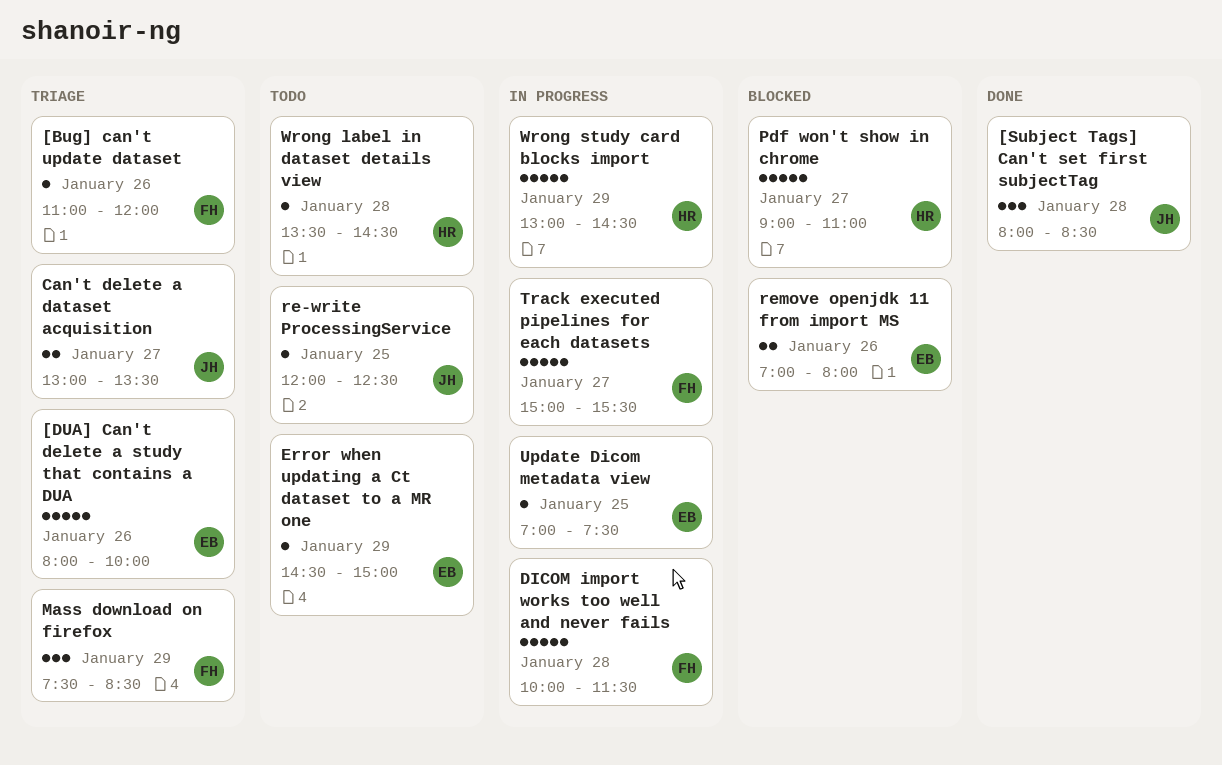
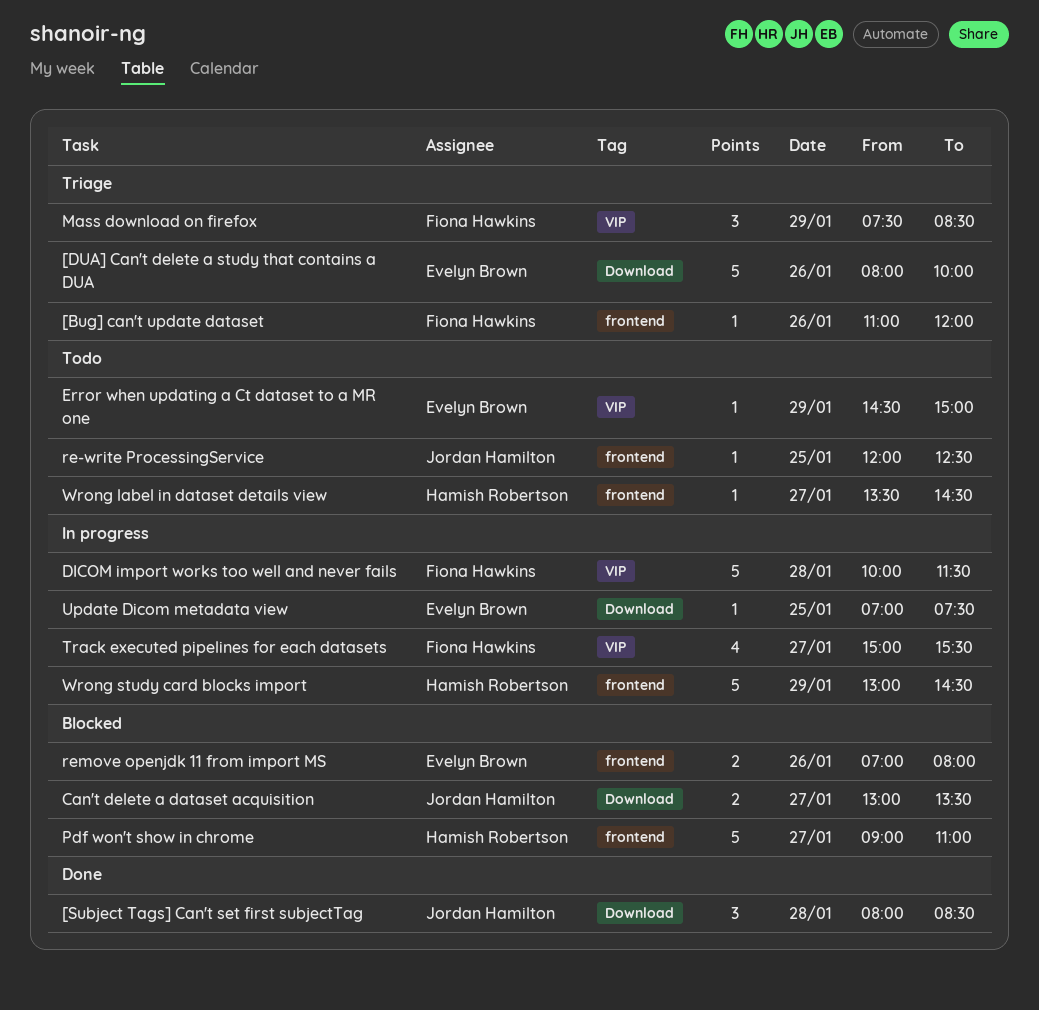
Can't delete a dataset acquisition, status: Triage -> Blocked
Track executed pipelines for each datasets, estimate: 5 -> 4
Wrong label in dataset details view, day: Jan 28 -> Jan 27

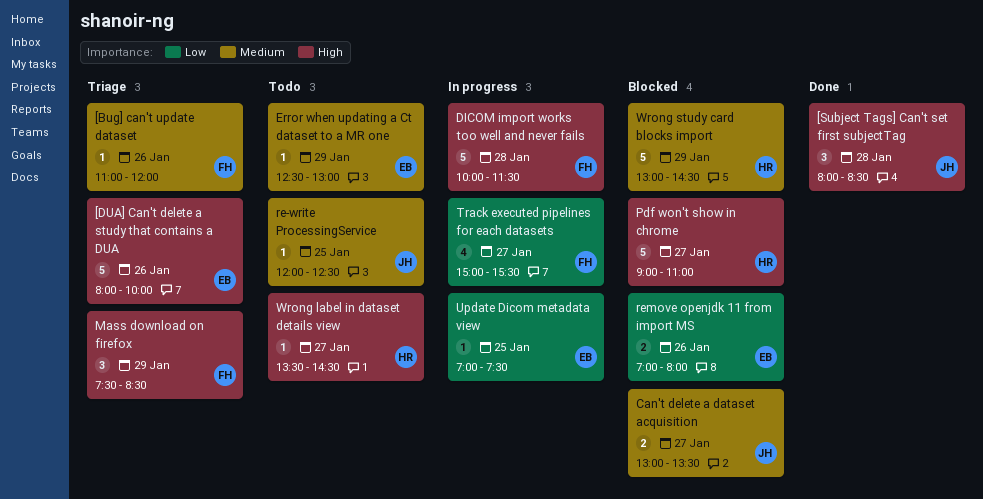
Error when updating a Ct dataset to a MR one, begins: 14:30 -> 12:30
Error when updating a Ct dataset to a MR one, ends: 15:00 -> 13:00
Wrong study card blocks import, status: In progress -> Blocked

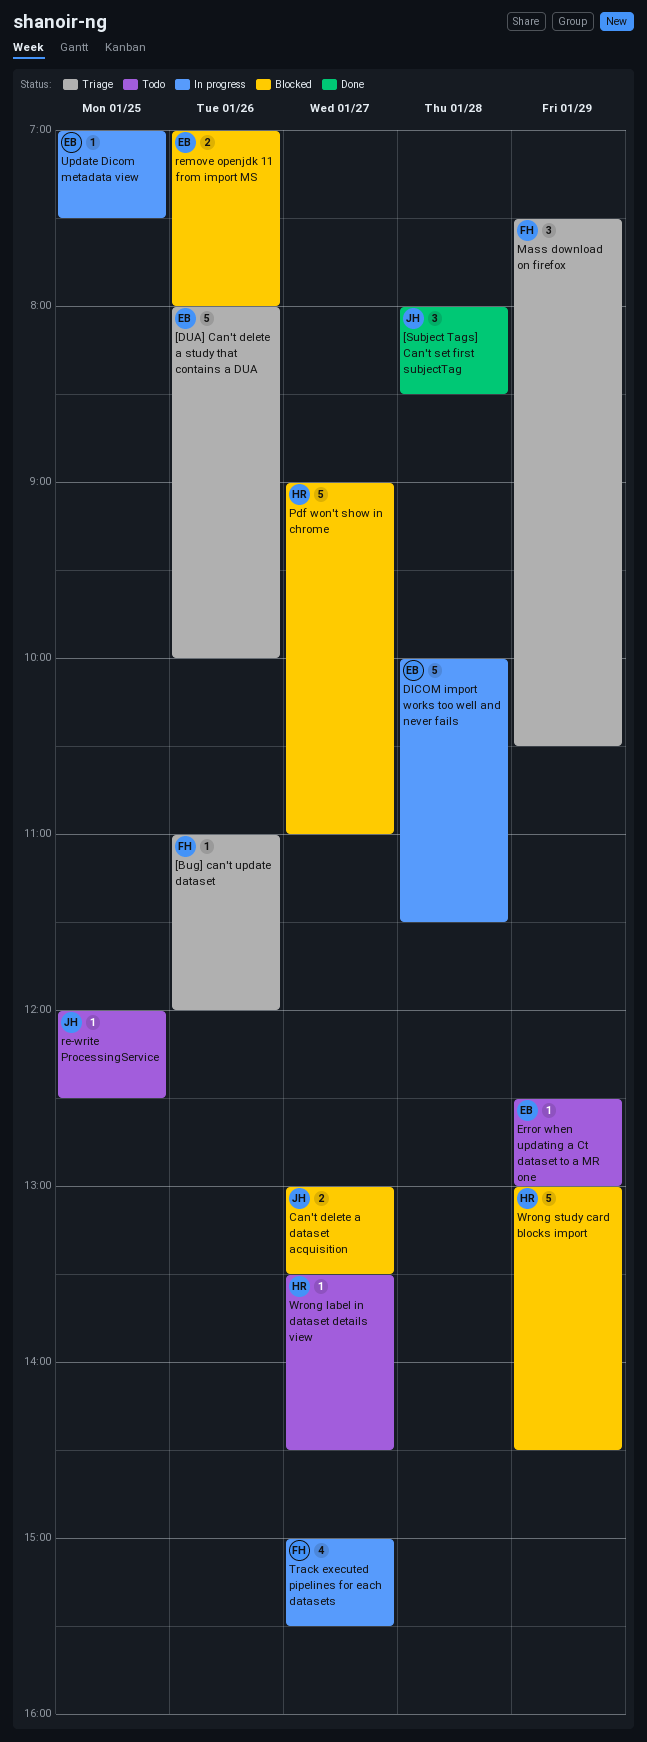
DICOM import works too well and never fails, owner: FH -> EB
Mass download on firefox, ends: 08:30 -> 10:30

